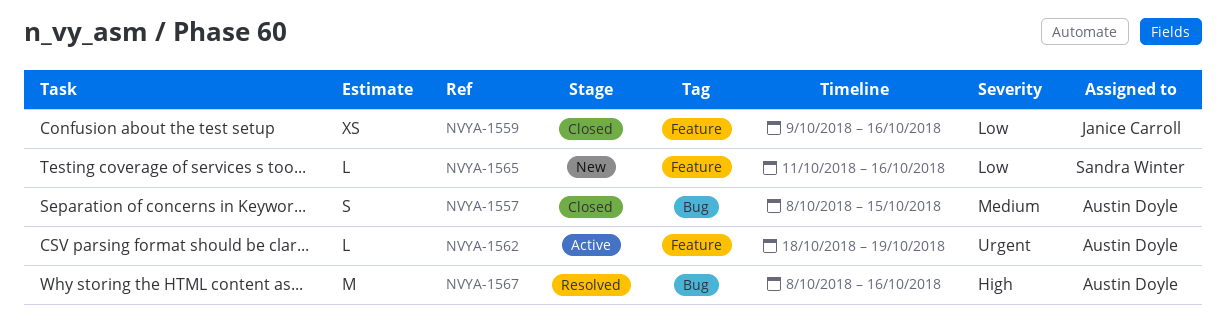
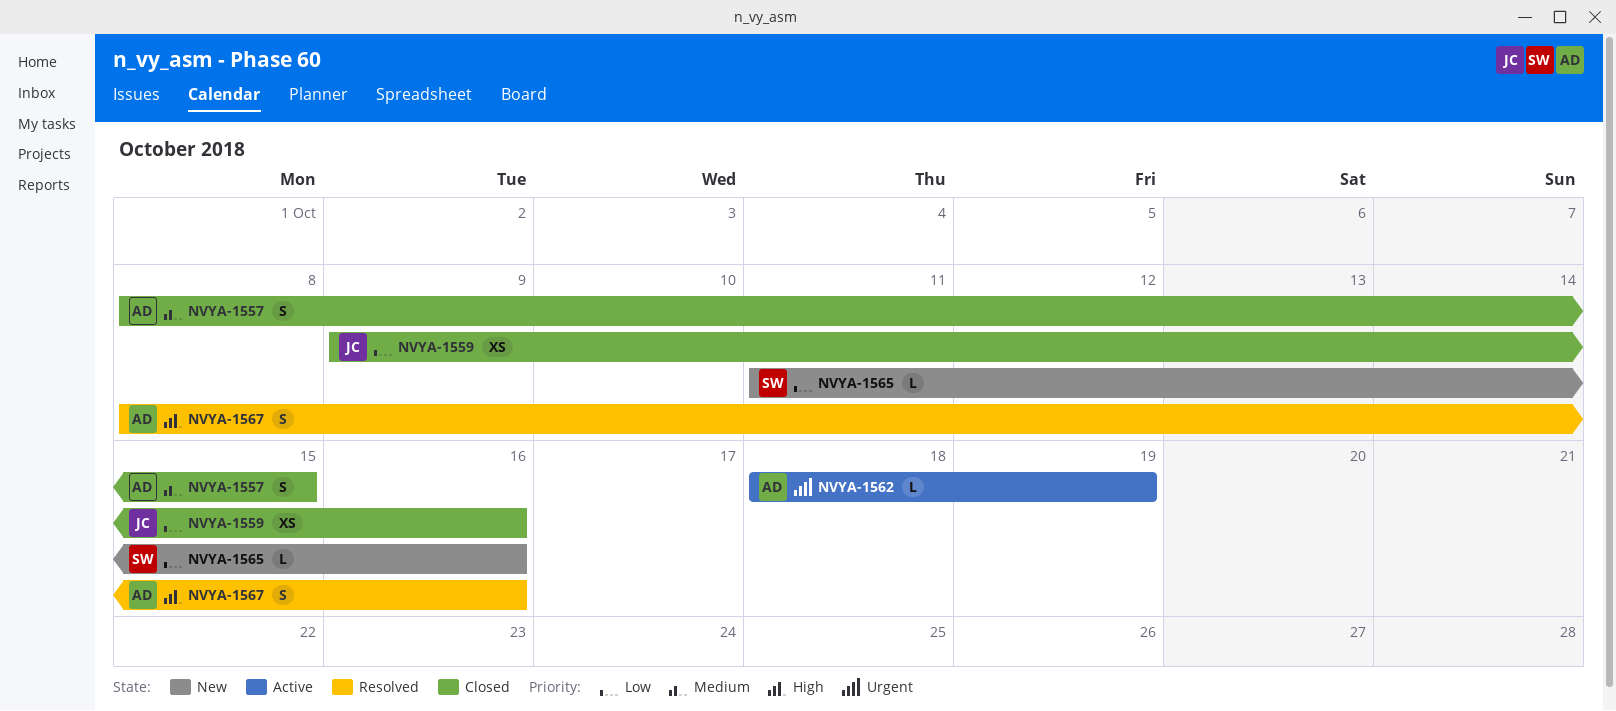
NVYA-1567, estimate: M -> S

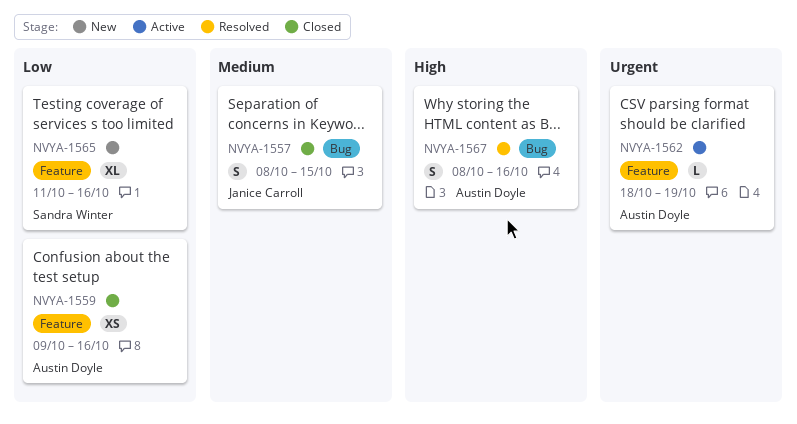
NVYA-1557, owner: Austin Doyle -> Janice Carroll
NVYA-1559, owner: Janice Carroll -> Austin Doyle
NVYA-1565, estimate: L -> XL

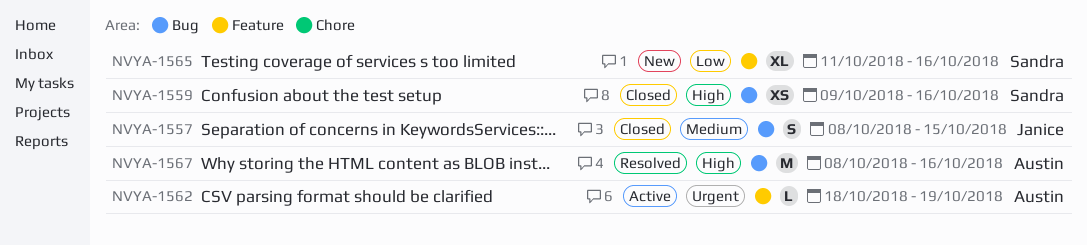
NVYA-1559, owner: Austin Doyle -> Sandra Winter
NVYA-1559, priority: Low -> High
NVYA-1559, label: Feature -> Bug
NVYA-1567, estimate: S -> M

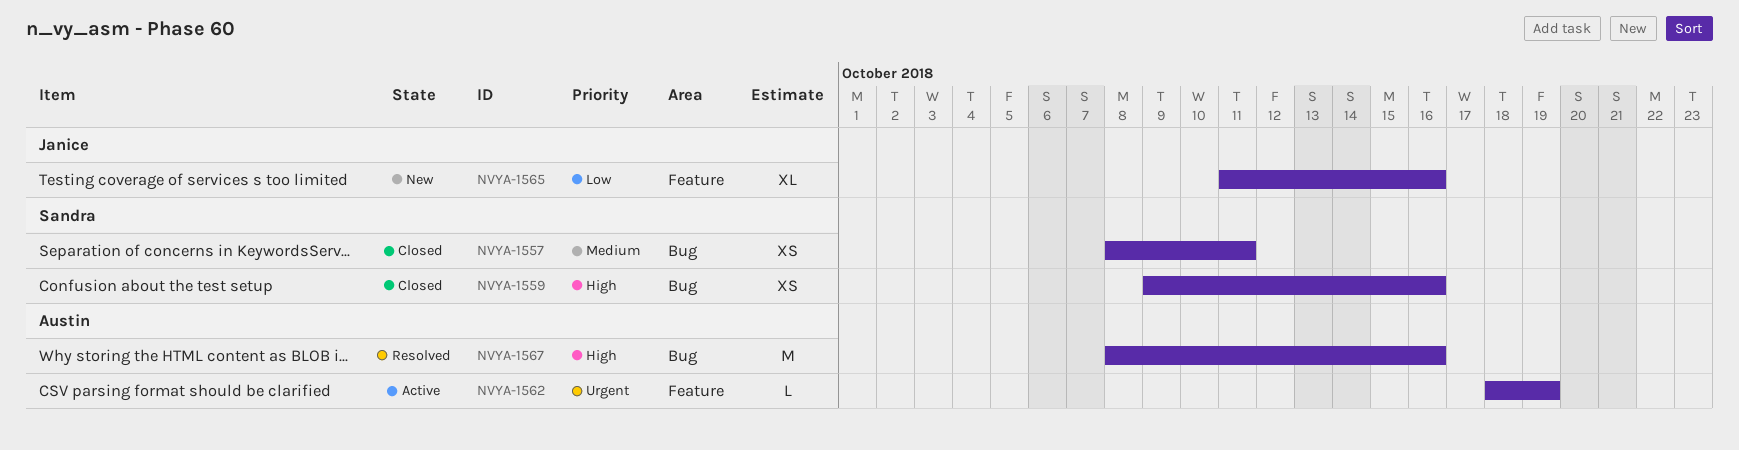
NVYA-1557, owner: Janice -> Sandra
NVYA-1557, estimate: S -> XS
NVYA-1557, due: Oct 15 -> Oct 11
NVYA-1565, owner: Sandra -> Janice

